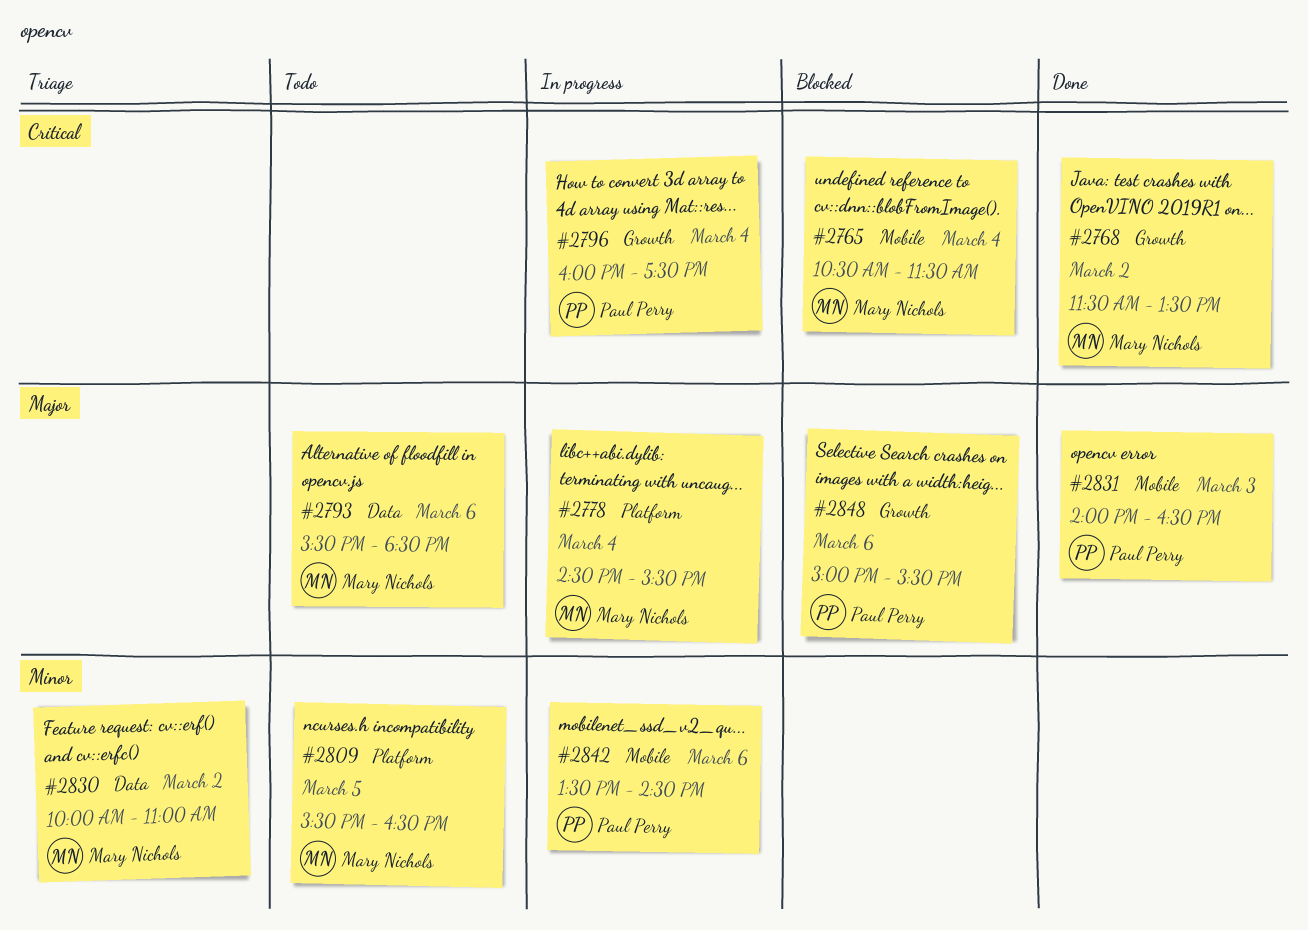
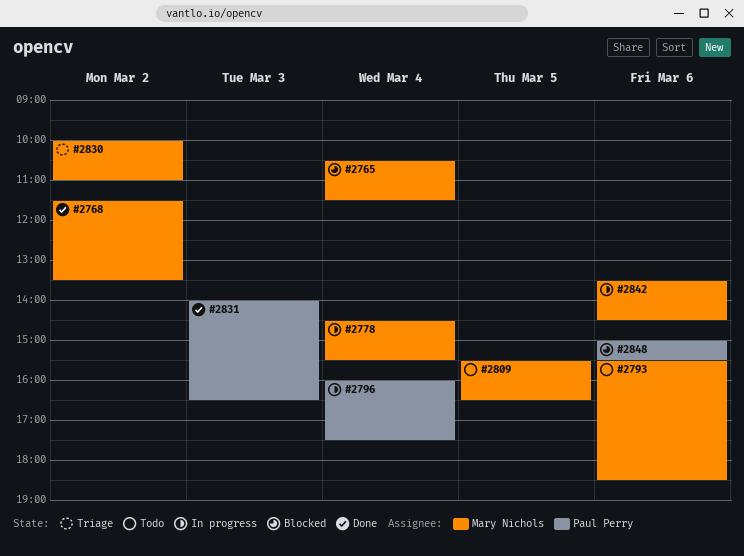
#2842, owner: Paul Perry -> Mary Nichols

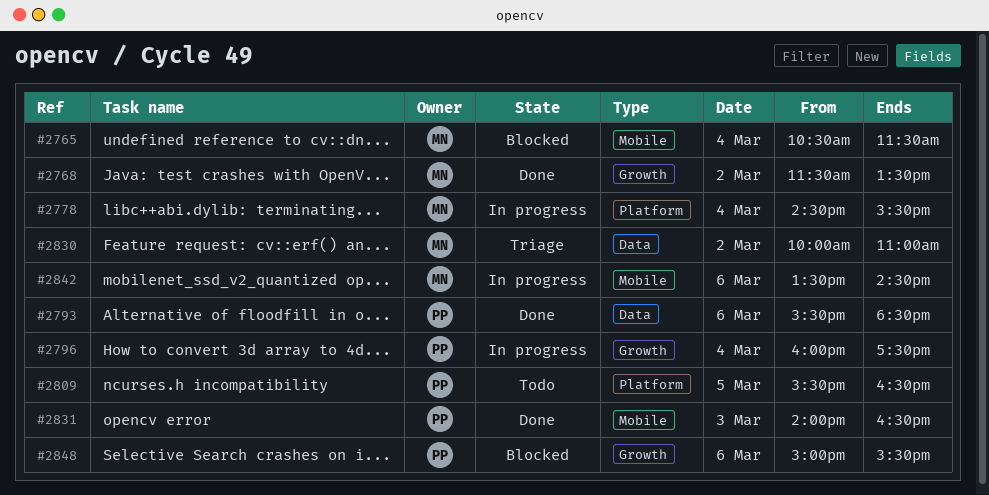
#2793, status: Todo -> Done
#2793, owner: Mary Nichols -> Paul Perry
#2809, owner: Mary Nichols -> Paul Perry

